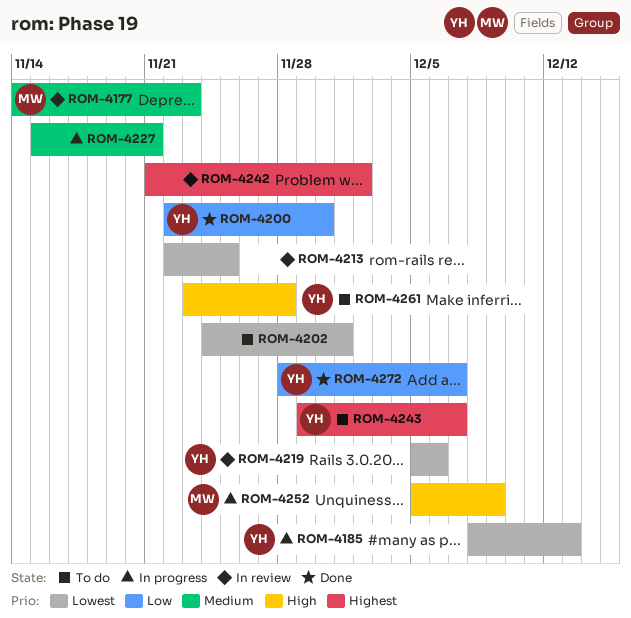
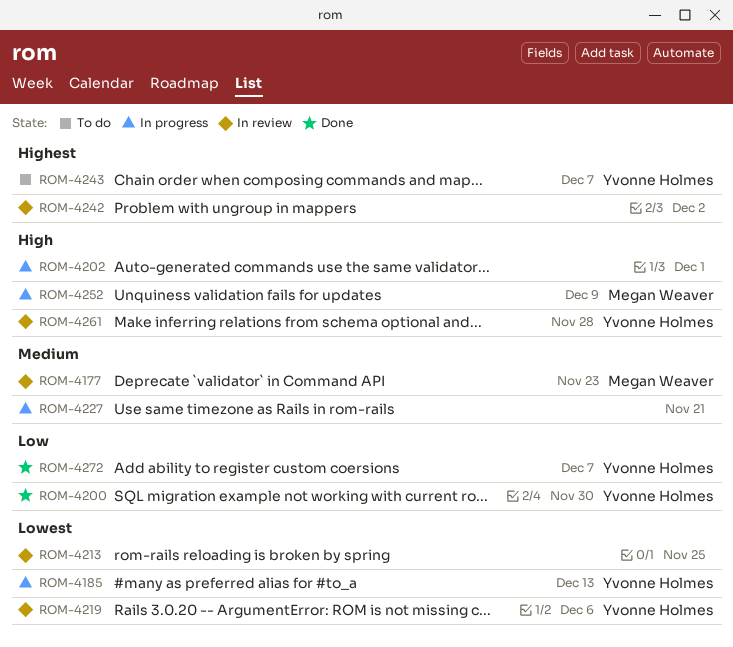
ROM-4202, status: To do -> In progress
ROM-4202, priority: Lowest -> High
ROM-4261, status: To do -> In review

